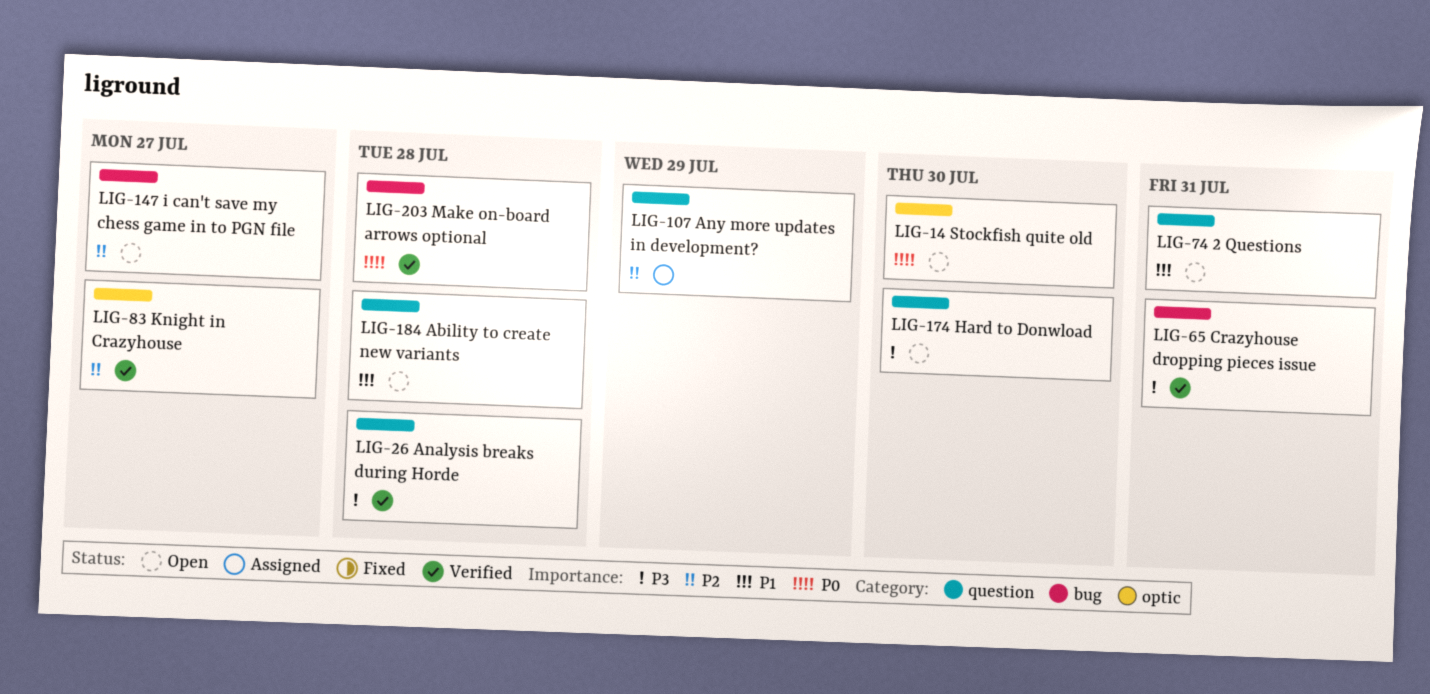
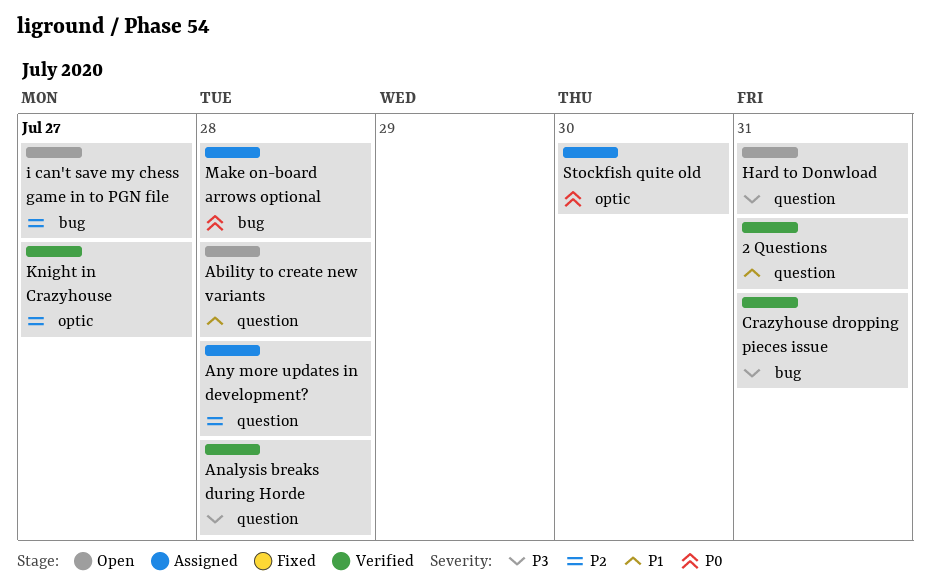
2 Questions, status: Open -> Verified
Any more updates in development?, due: Jul 29 -> Jul 28
Hard to Donwload, due: Jul 30 -> Jul 31
Make on-board arrows optional, status: Verified -> Assigned
Stockfish quite old, status: Open -> Assigned

